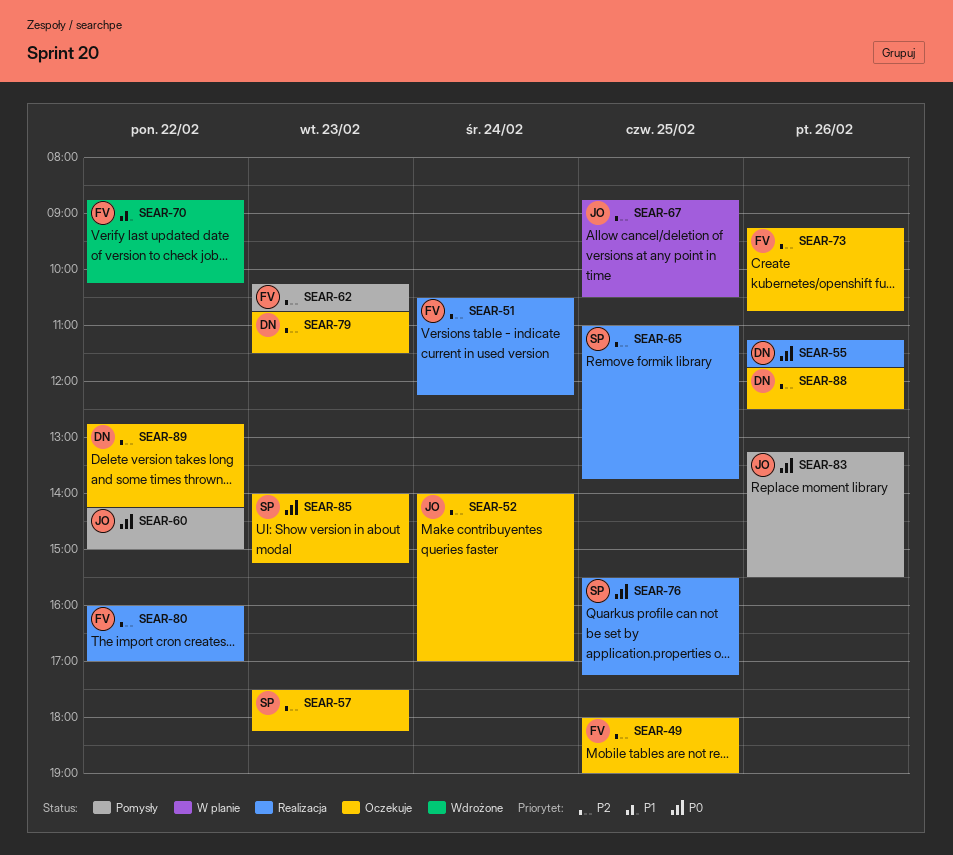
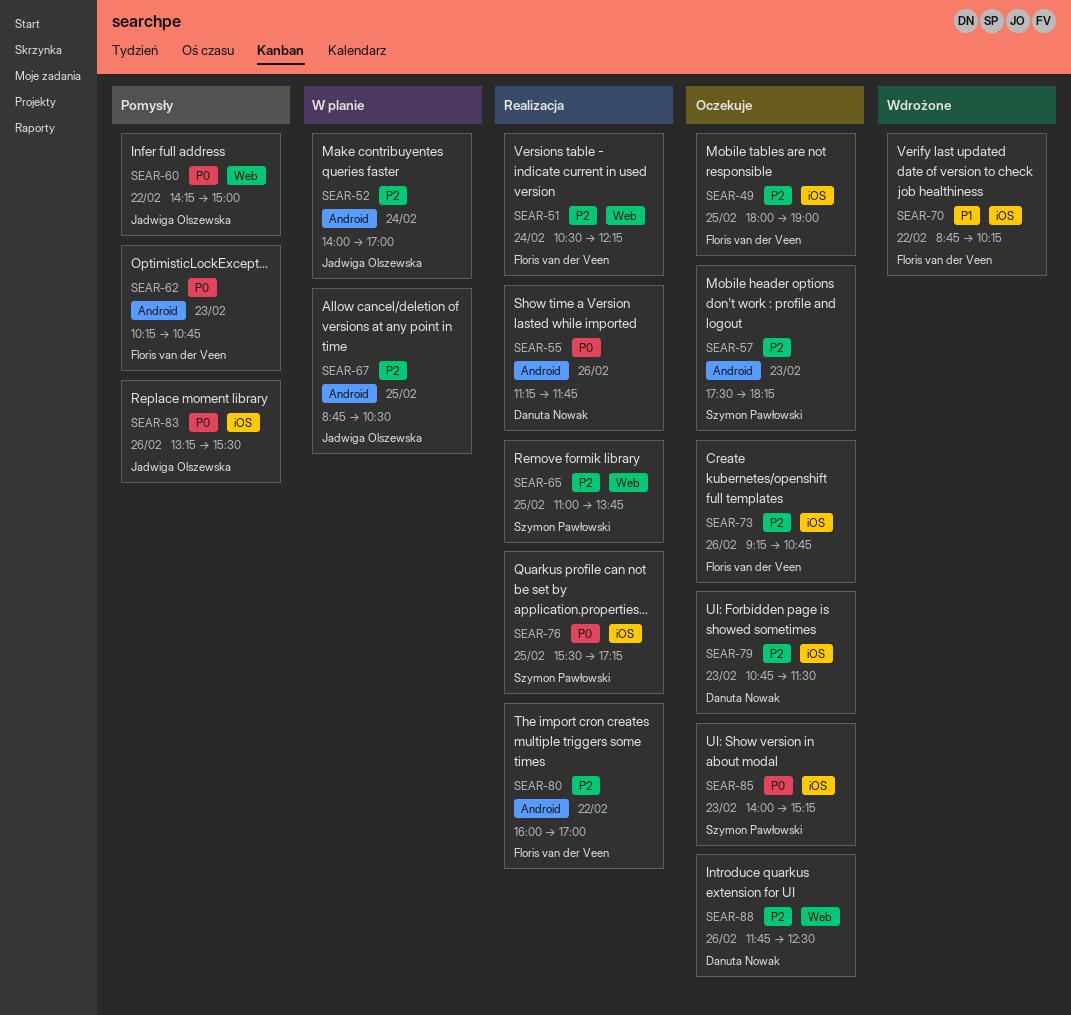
SEAR-52, status: Oczekuje -> W planie
SEAR-62, priority: P2 -> P0
SEAR-89: present -> none

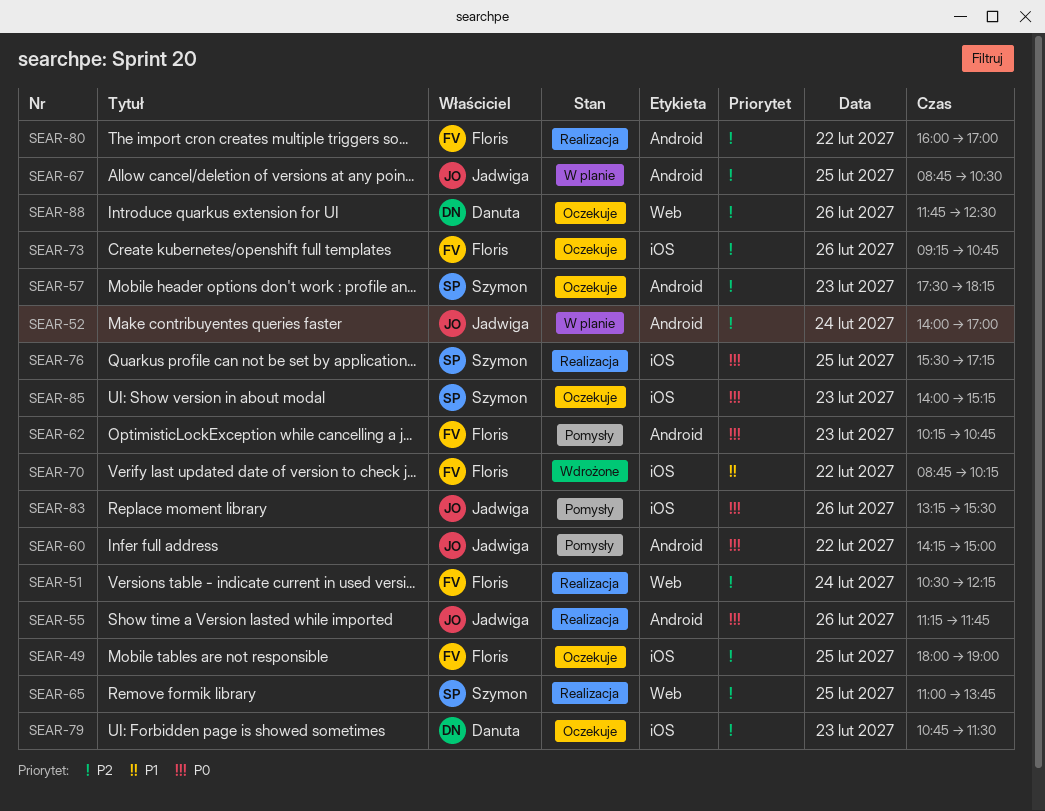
SEAR-55, owner: Danuta Nowak -> Jadwiga Olszewska
SEAR-60, label: Web -> Android

